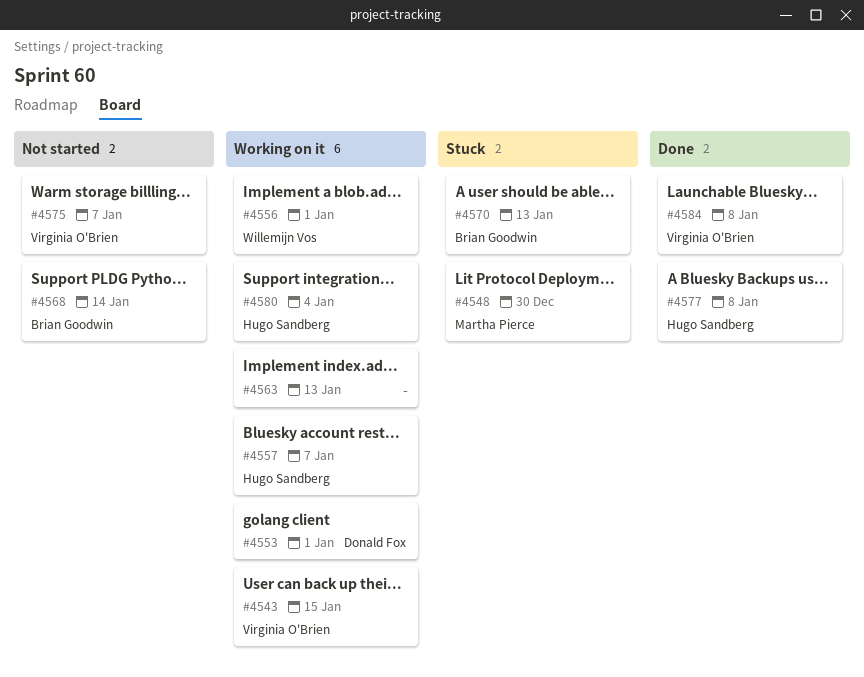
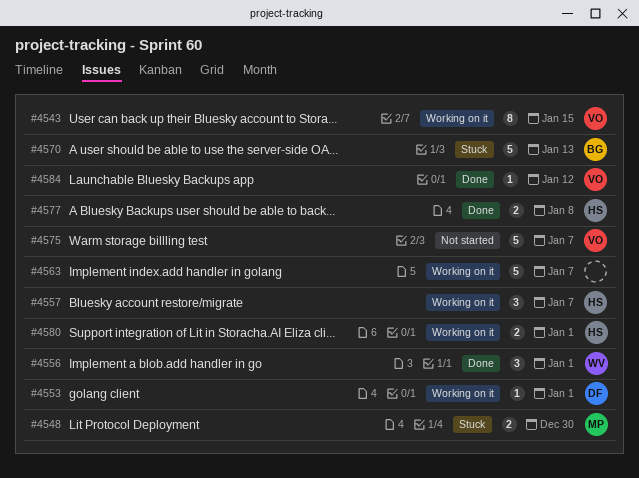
#4556, status: Working on it -> Done
#4563, due: Jan 13 -> Jan 7
#4568: present -> none
#4580, due: Jan 4 -> Jan 1
#4584, due: Jan 8 -> Jan 12

